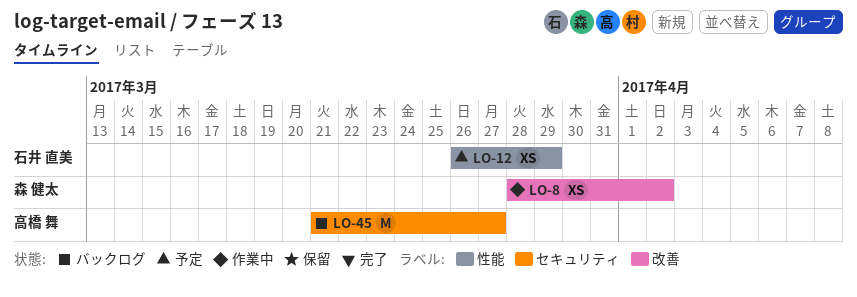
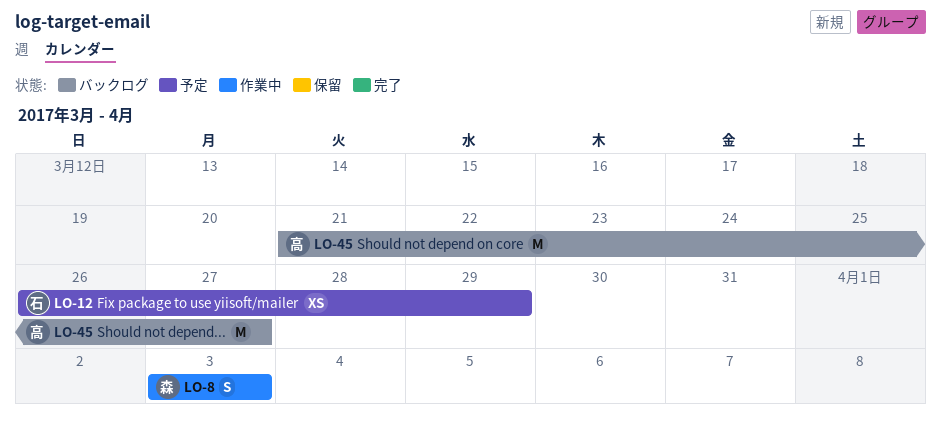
LO-8, estimate: XS -> S
LO-8, start: Mar 28 -> Apr 3
LO-8, due: Apr 2 -> Apr 3

